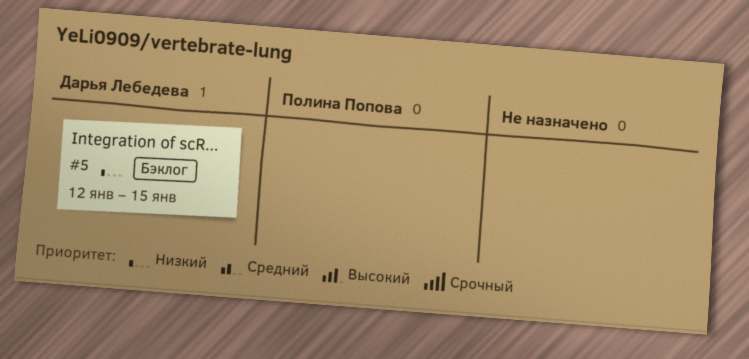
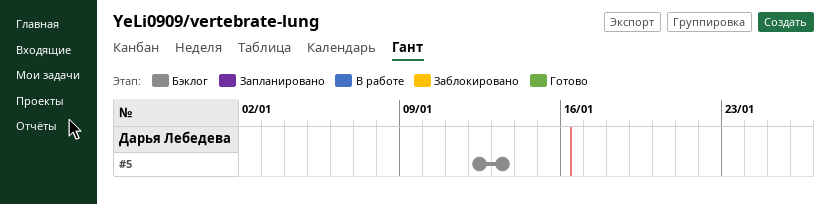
#5, due: Jan 15 -> Jan 13

